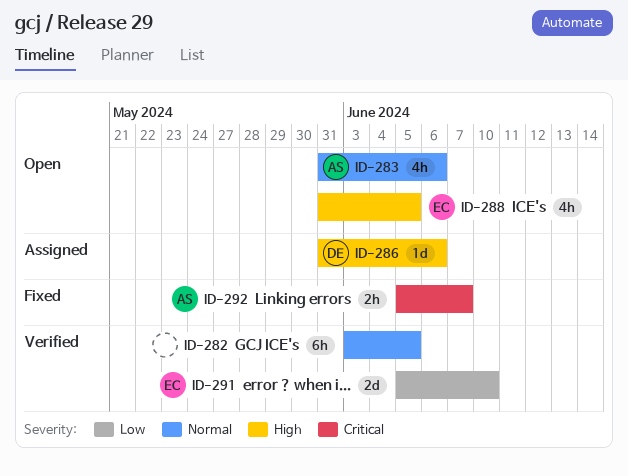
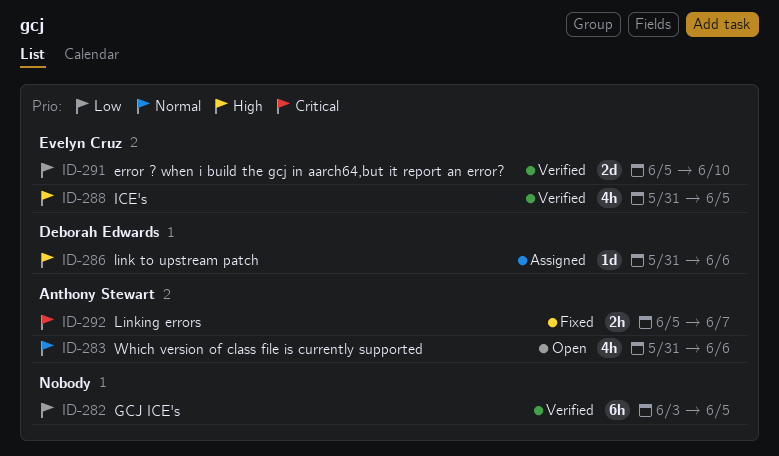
ID-282, priority: Normal -> Low
ID-288, status: Open -> Verified

